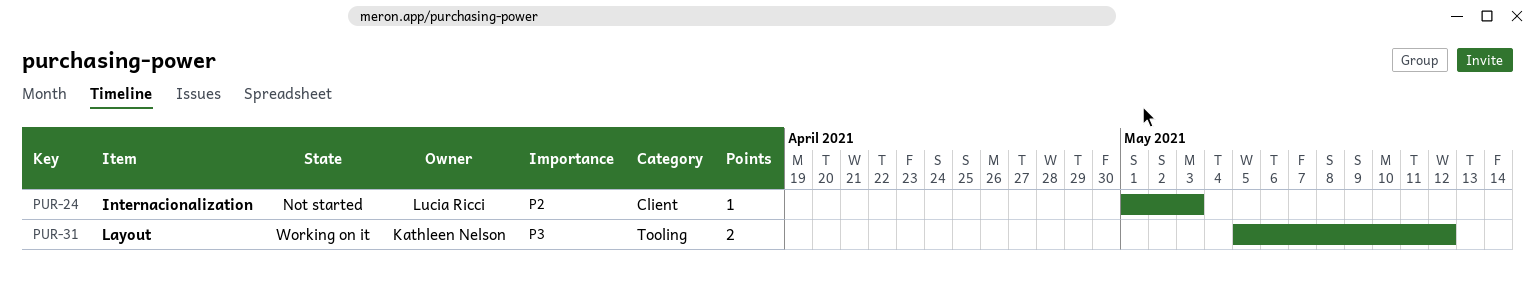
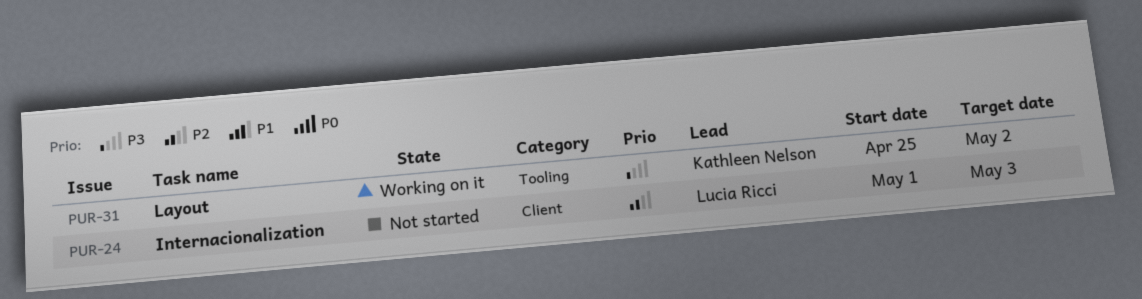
PUR-31, start: May 5 -> Apr 25
PUR-31, due: May 12 -> May 2

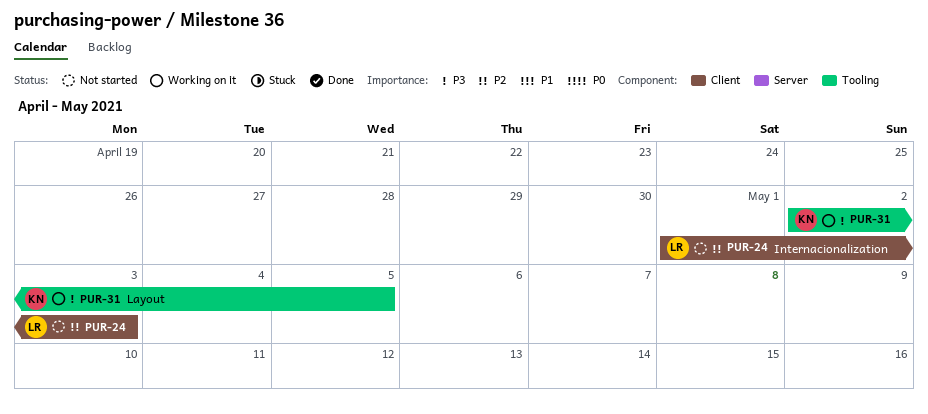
PUR-31, start: Apr 25 -> May 2
PUR-31, due: May 2 -> May 5

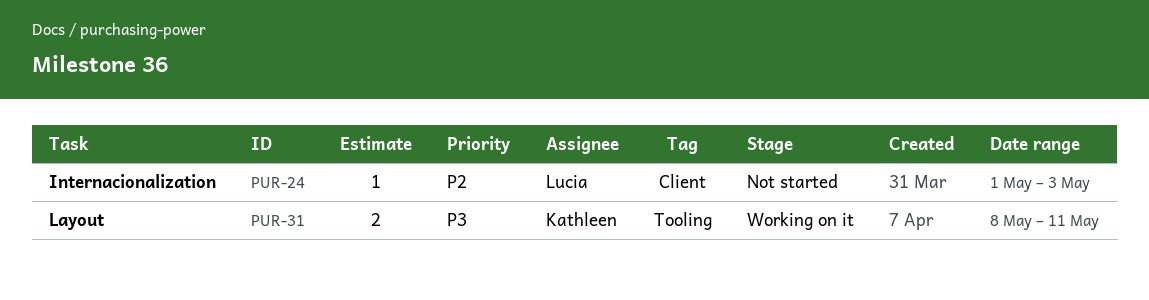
PUR-31, start: May 2 -> May 8
PUR-31, due: May 5 -> May 11

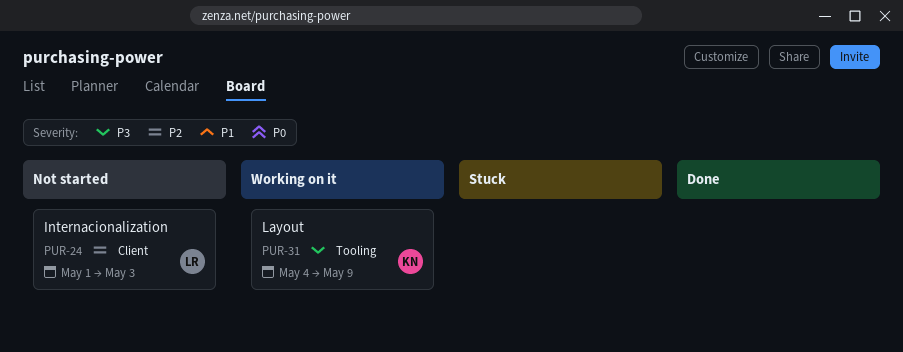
PUR-31, start: May 8 -> May 4
PUR-31, due: May 11 -> May 9

